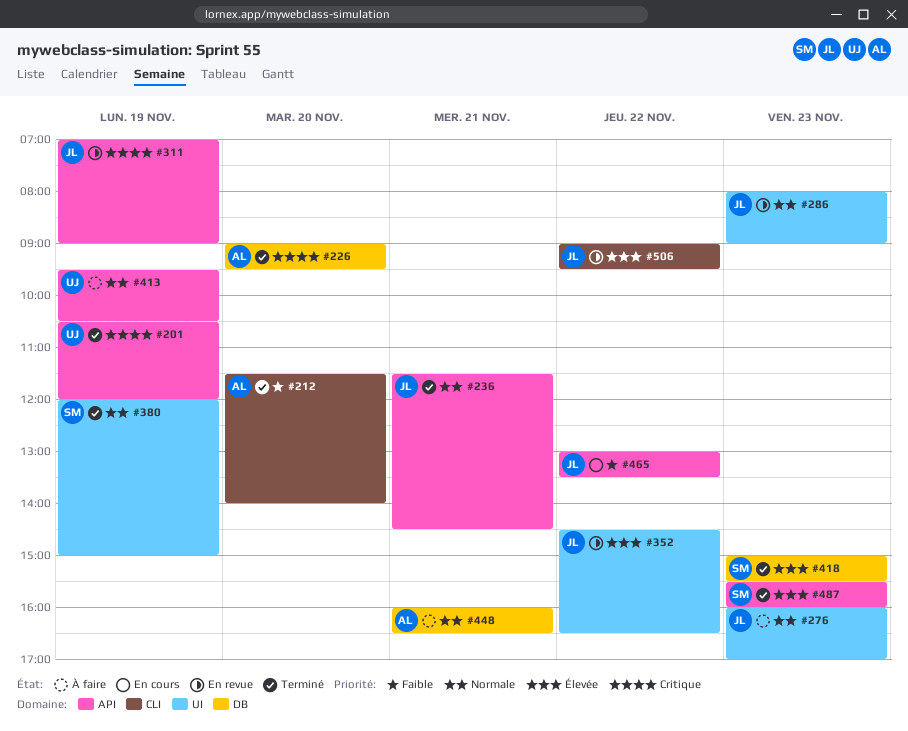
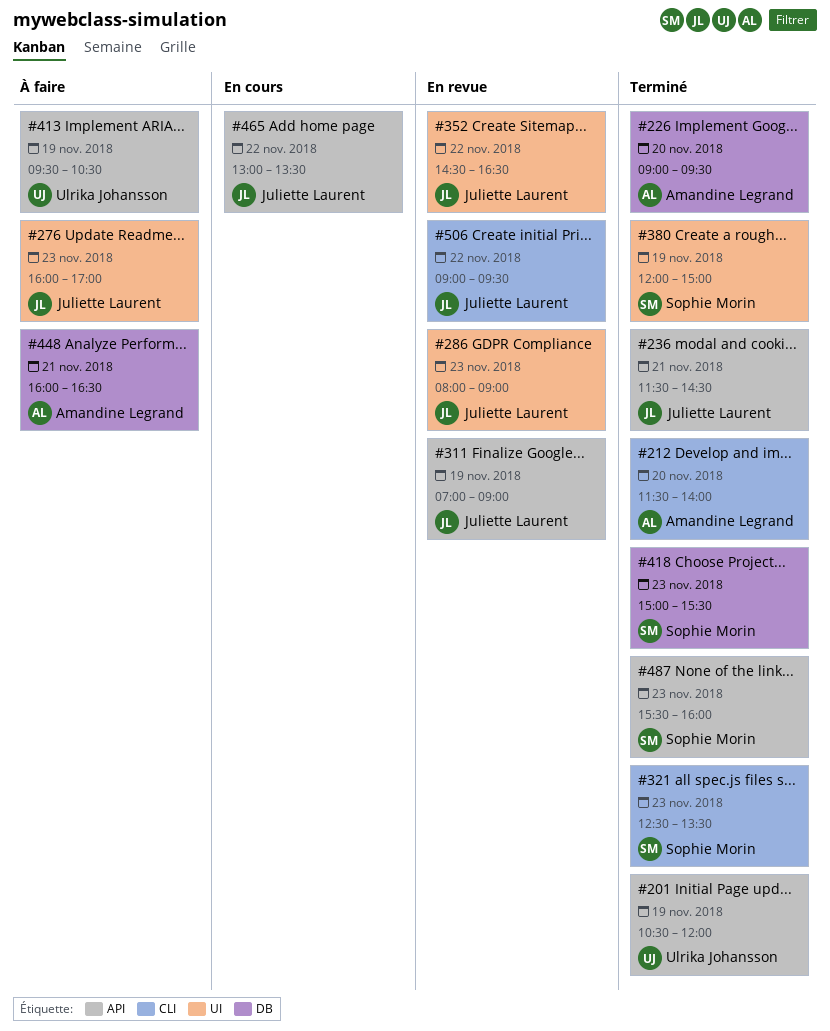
#321: none -> present

